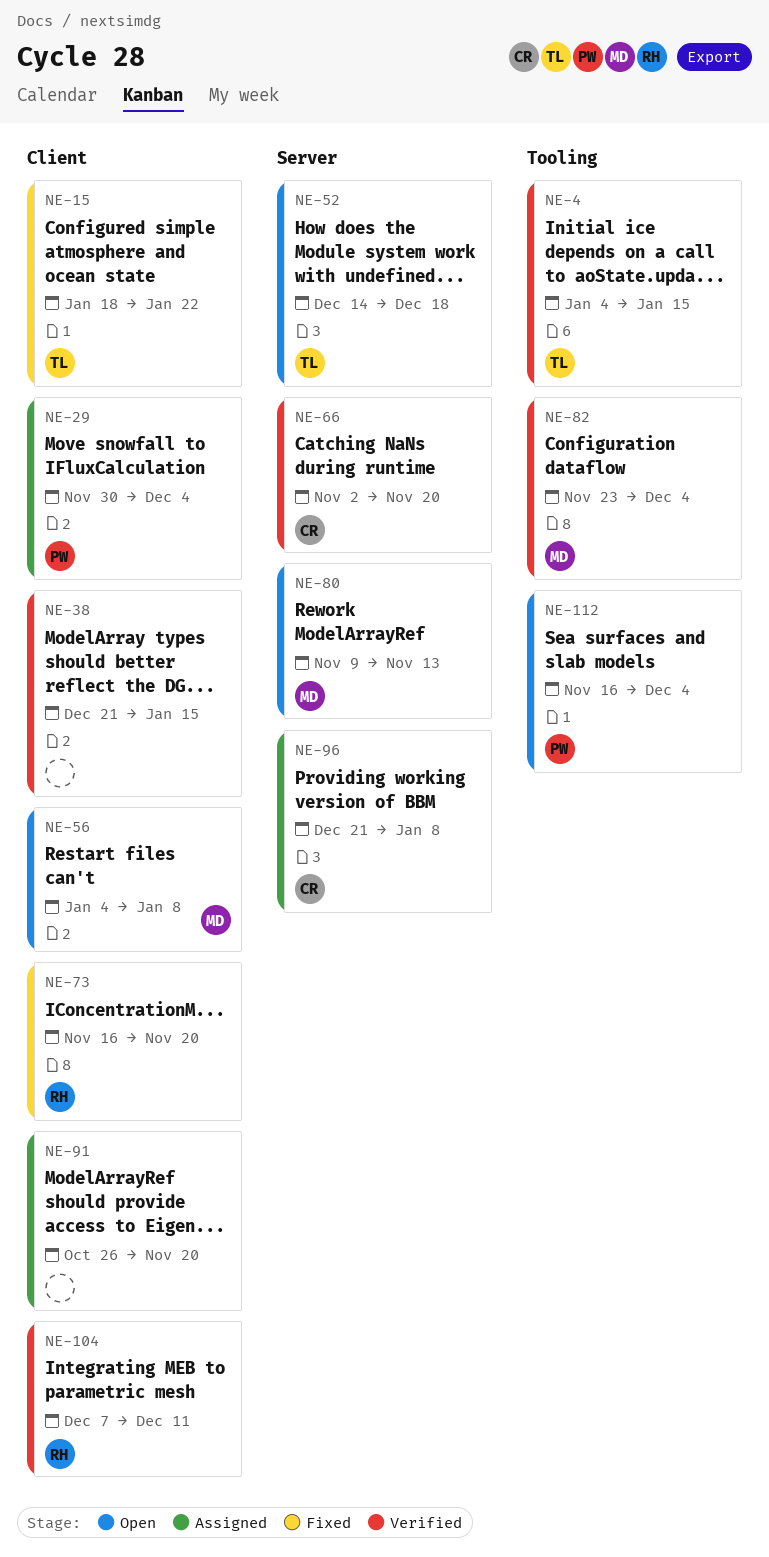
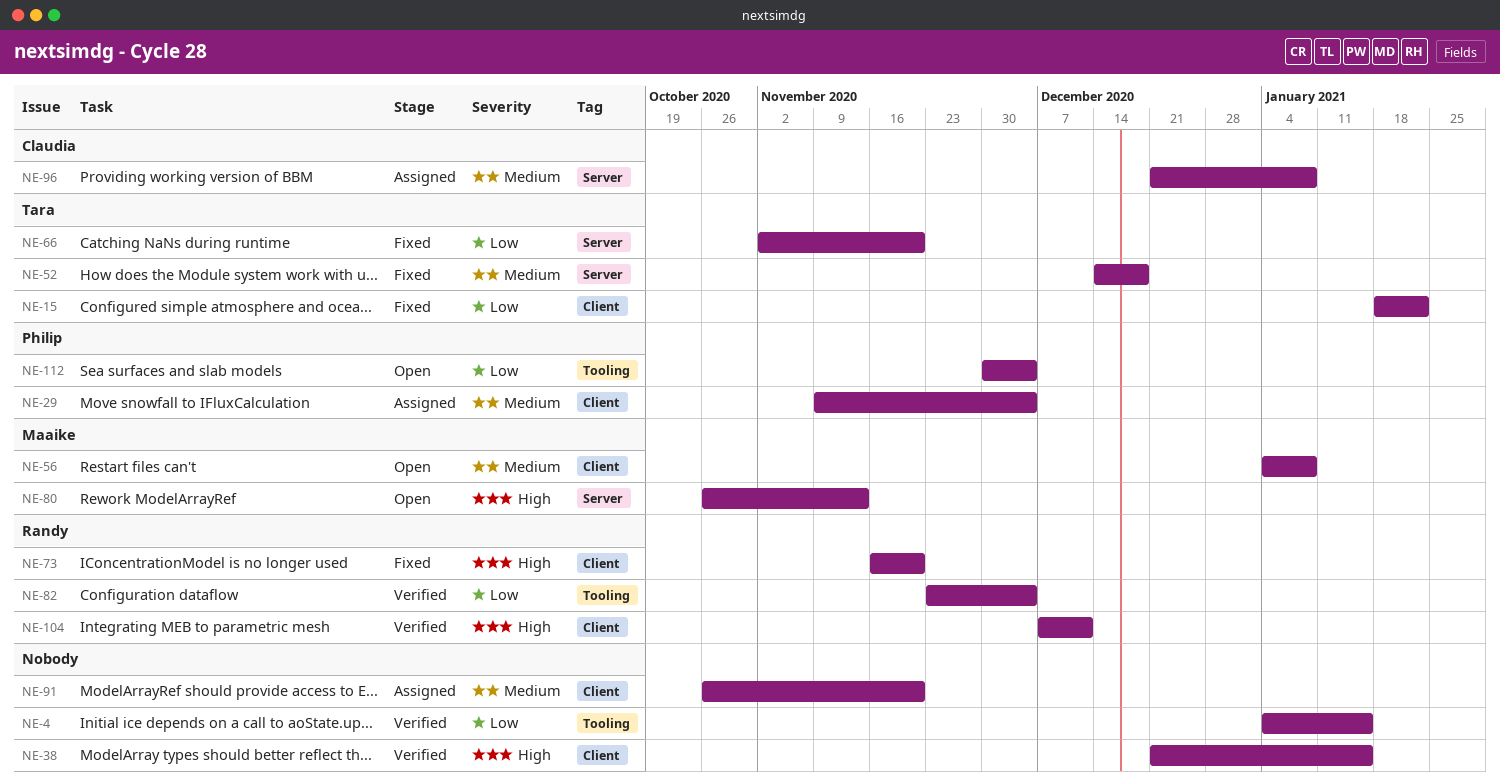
NE-4, owner: Tara -> none
NE-29, start: Nov 30 -> Nov 9
NE-52, status: Open -> Fixed
NE-66, status: Verified -> Fixed
NE-66, owner: Claudia -> Tara
NE-80, start: Nov 9 -> Oct 26
NE-82, owner: Maaike -> Randy
NE-112, start: Nov 16 -> Nov 30

